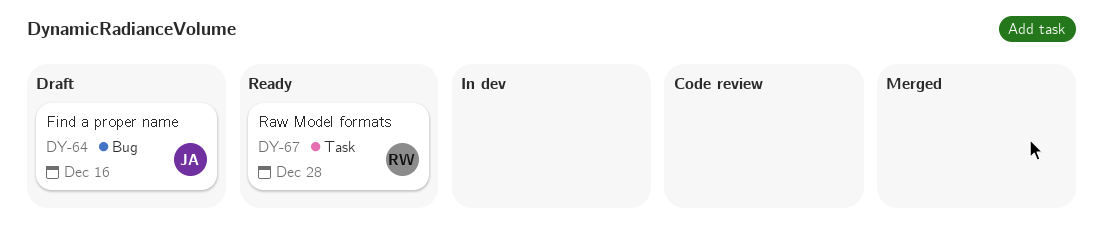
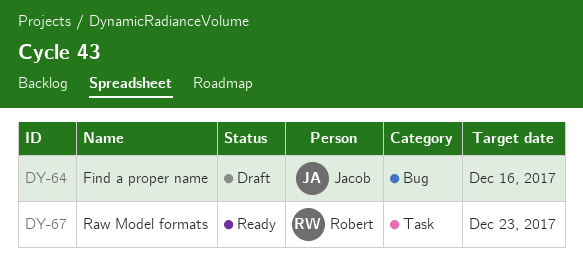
DY-67, due: Dec 28 -> Dec 23

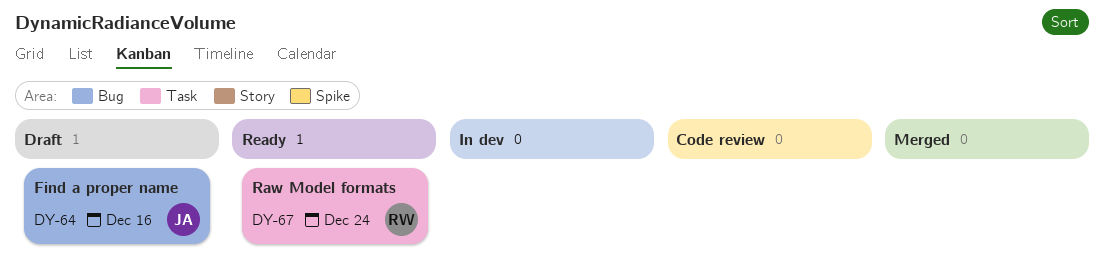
DY-67, due: Dec 23 -> Dec 24

